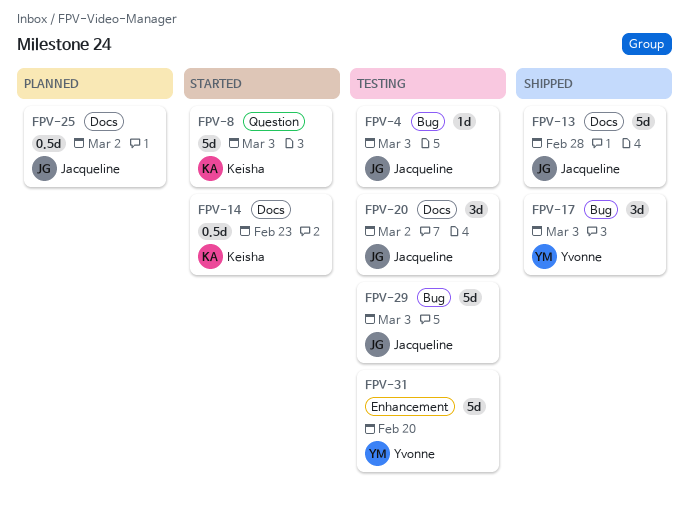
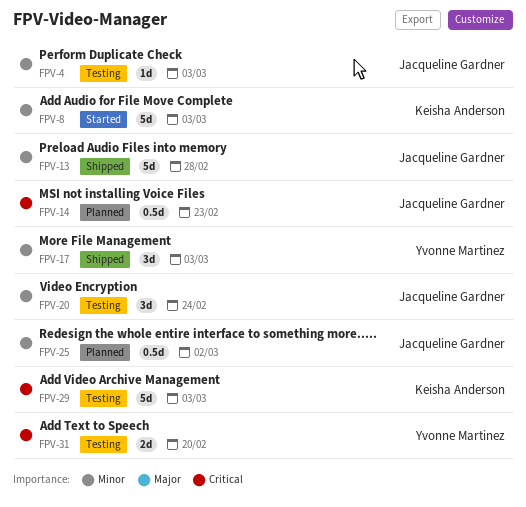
FPV-14, status: Started -> Planned
FPV-14, owner: Keisha Anderson -> Jacqueline Gardner
FPV-20, due: Mar 2 -> Feb 24
FPV-29, owner: Jacqueline Gardner -> Keisha Anderson
FPV-31, estimate: 5d -> 2d

